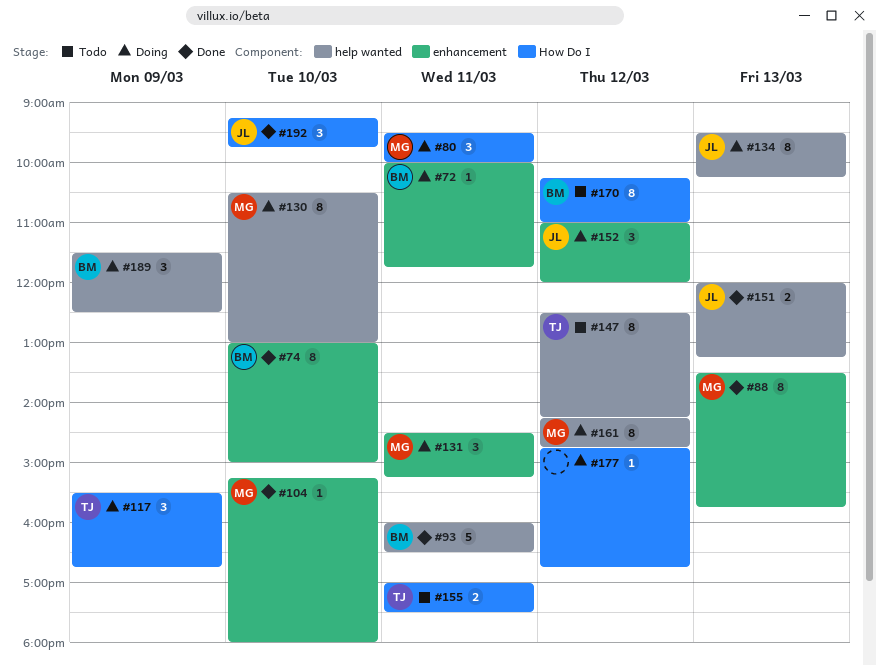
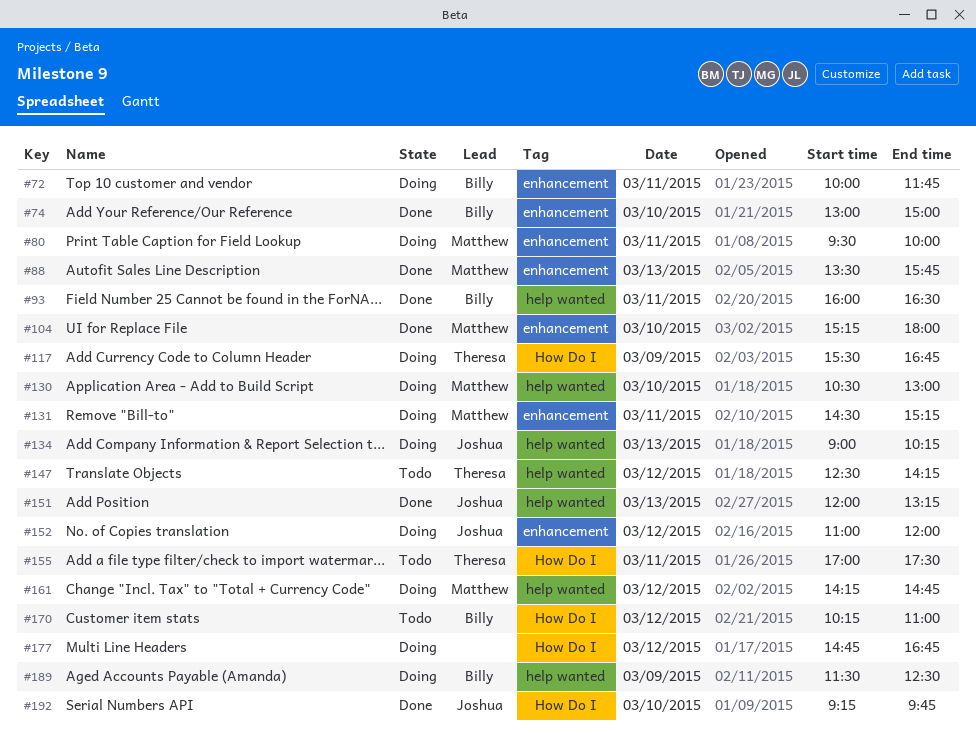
#80, label: How Do I -> enhancement
#134, begins: 09:30 -> 09:00

